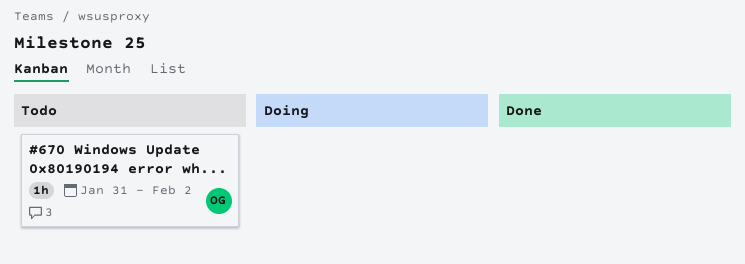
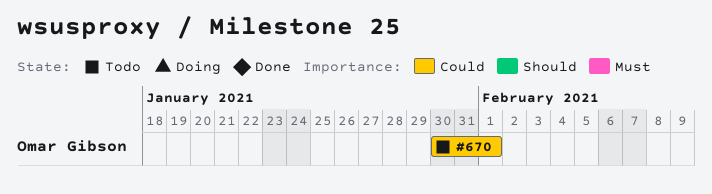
#670, start: Jan 31 -> Jan 30
#670, due: Feb 2 -> Feb 1

